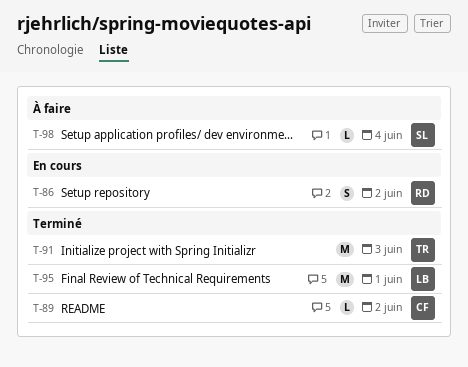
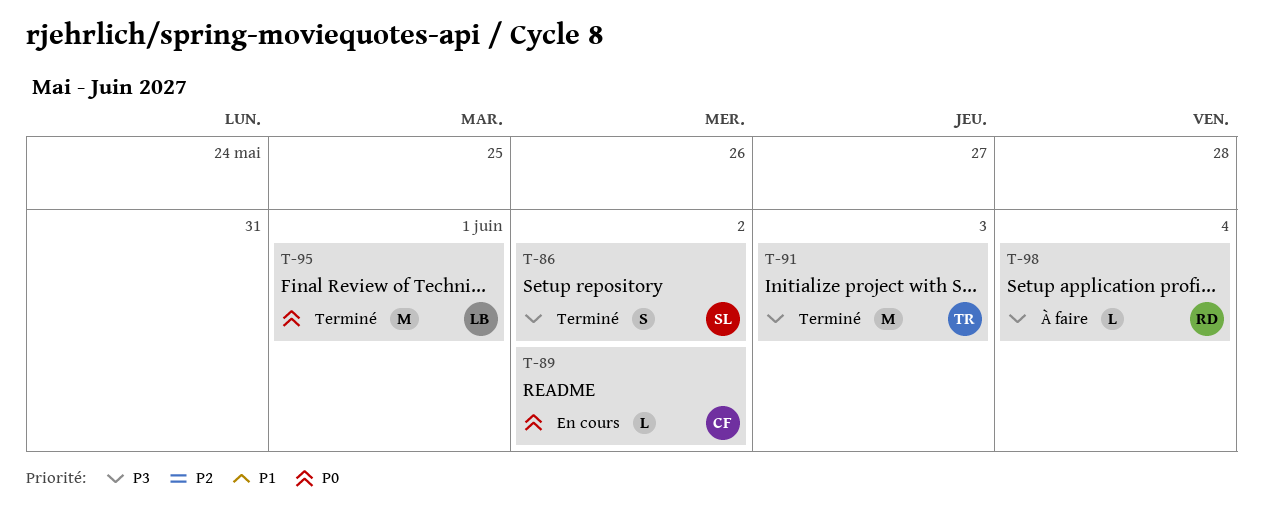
T-86, status: En cours -> Terminé
T-86, owner: RD -> SL
T-89, status: Terminé -> En cours
T-98, owner: SL -> RD

